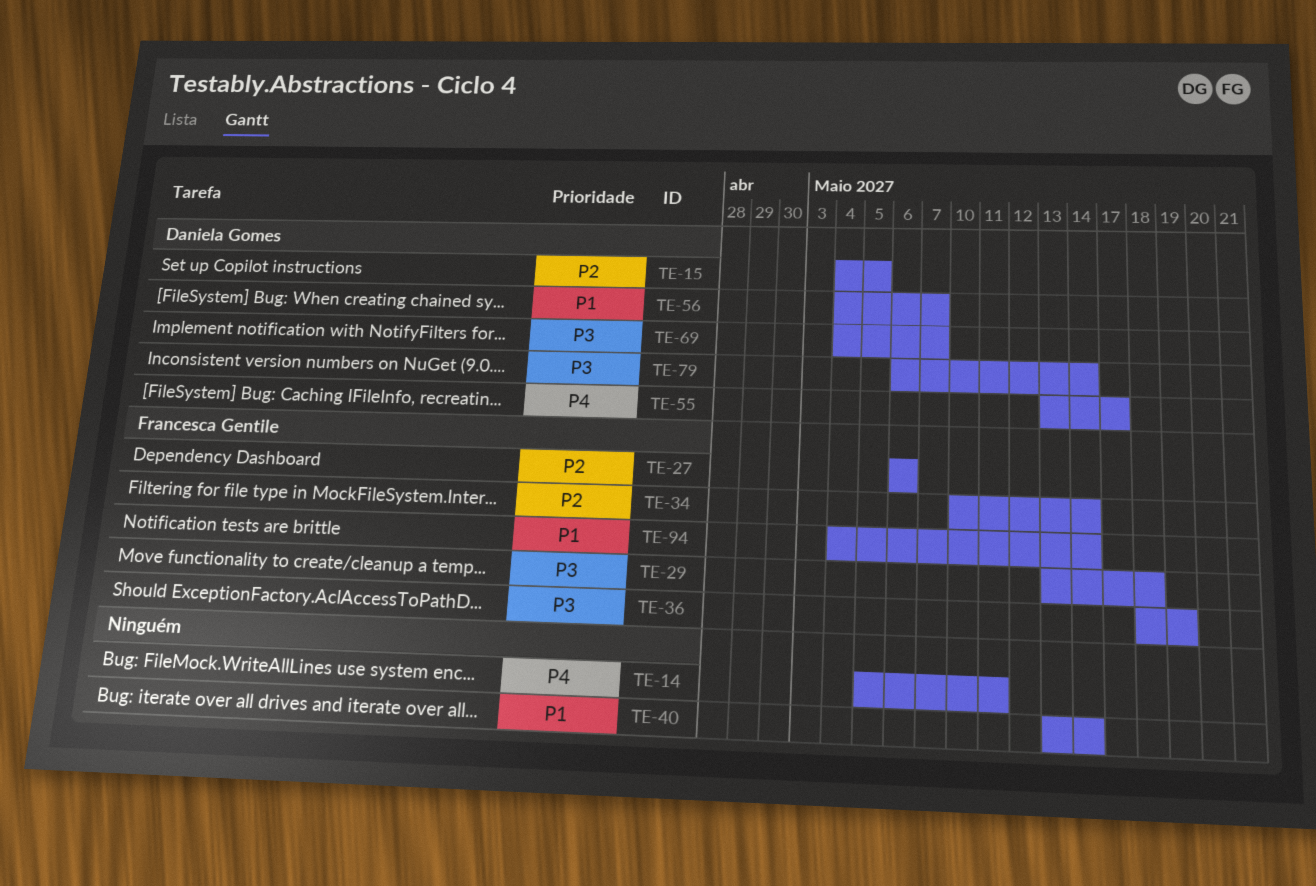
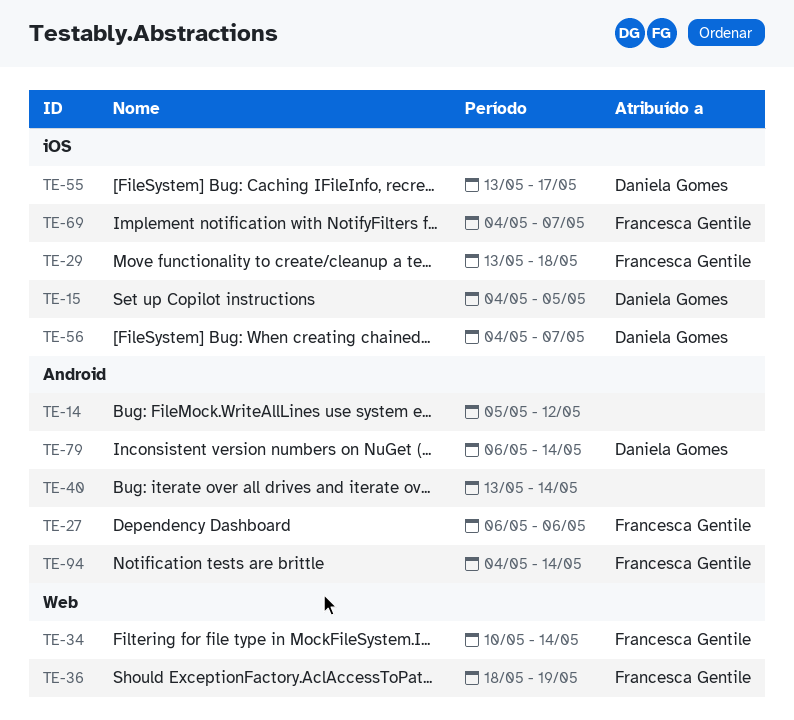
TE-14, due: May 11 -> May 12
TE-69, owner: Daniela Gomes -> Francesca Gentile

